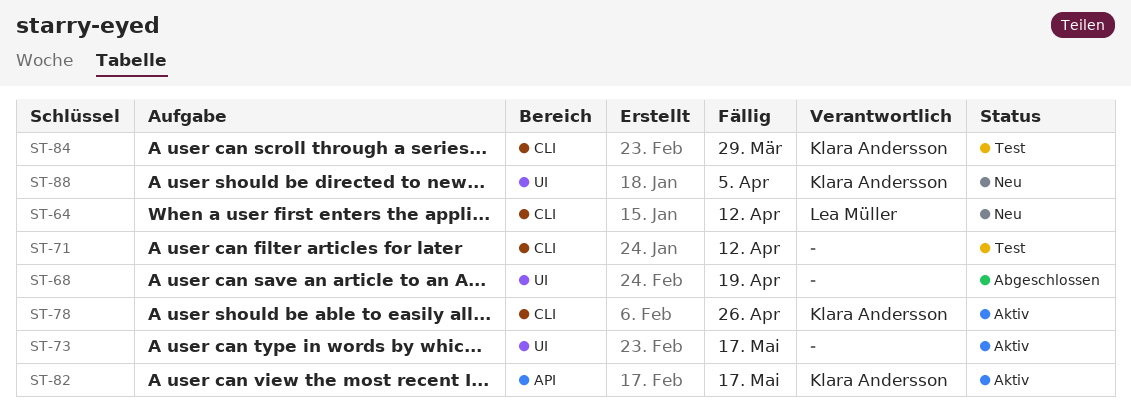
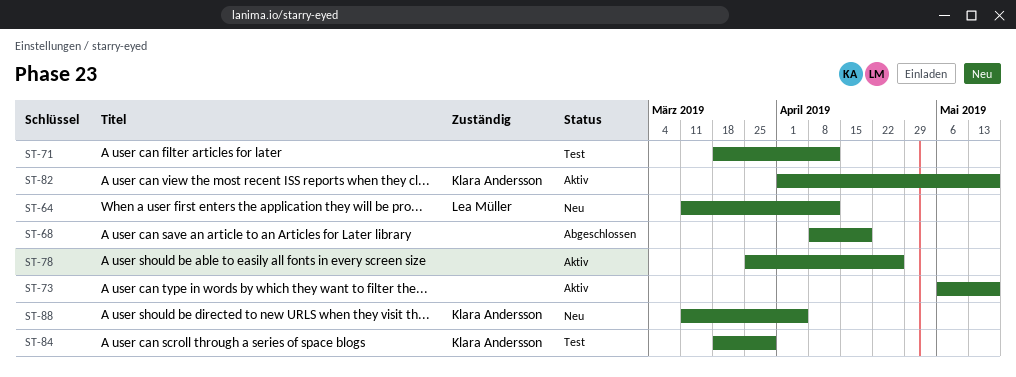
ST-78, owner: Klara Andersson -> none

